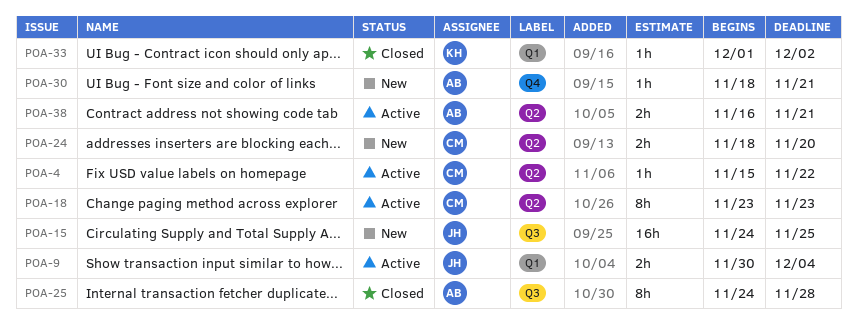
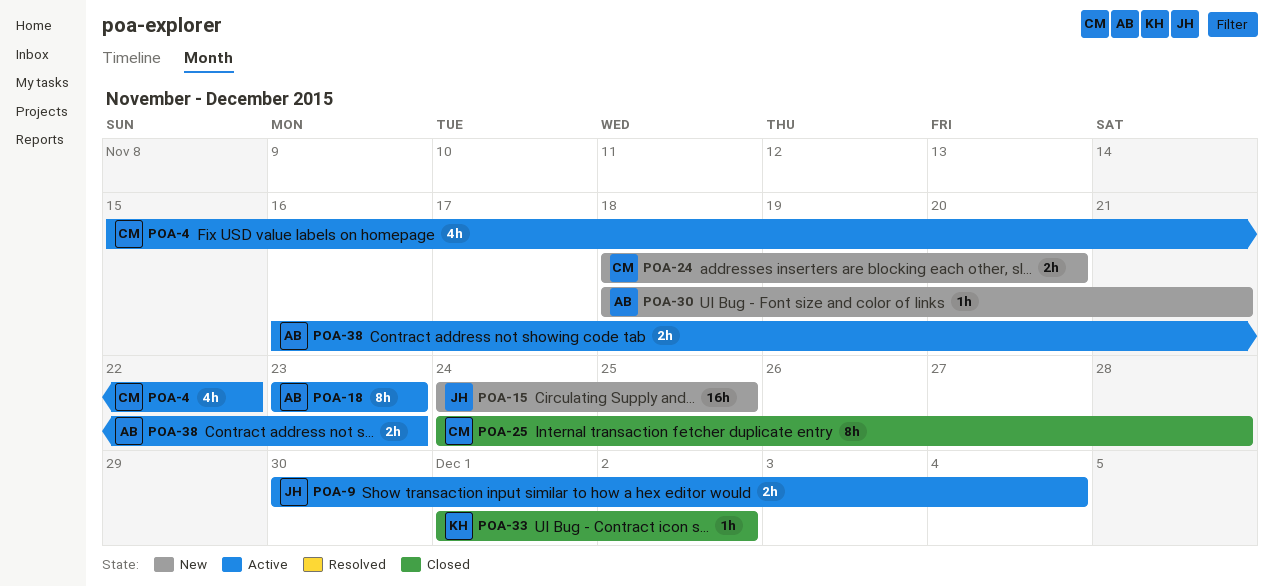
POA-4, estimate: 1h -> 4h
POA-18, owner: CM -> AB
POA-25, owner: AB -> CM
POA-38, due: Nov 21 -> Nov 23

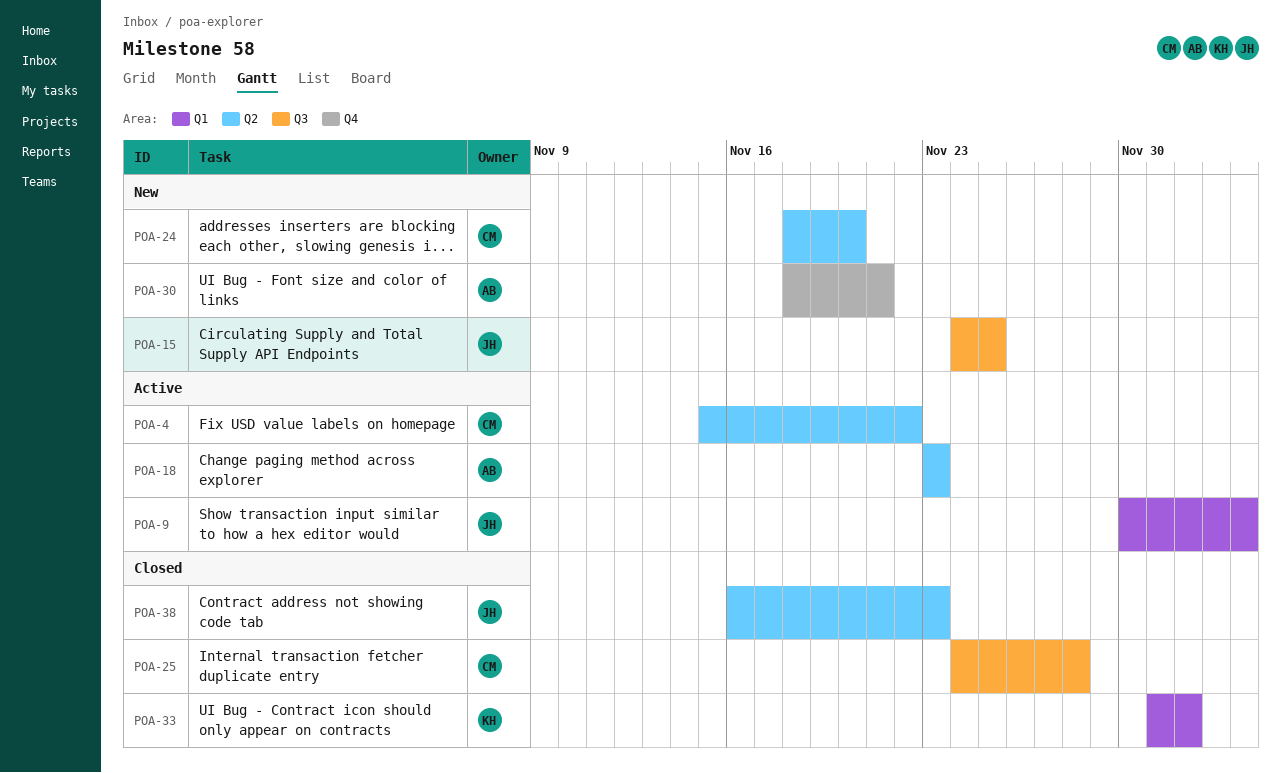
POA-38, status: Active -> Closed
POA-38, owner: AB -> JH

